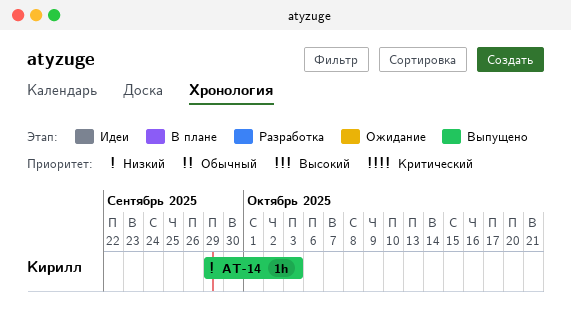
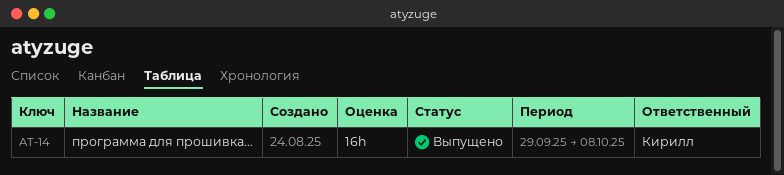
AT-14, estimate: 1h -> 16h
AT-14, due: Oct 3 -> Oct 8

